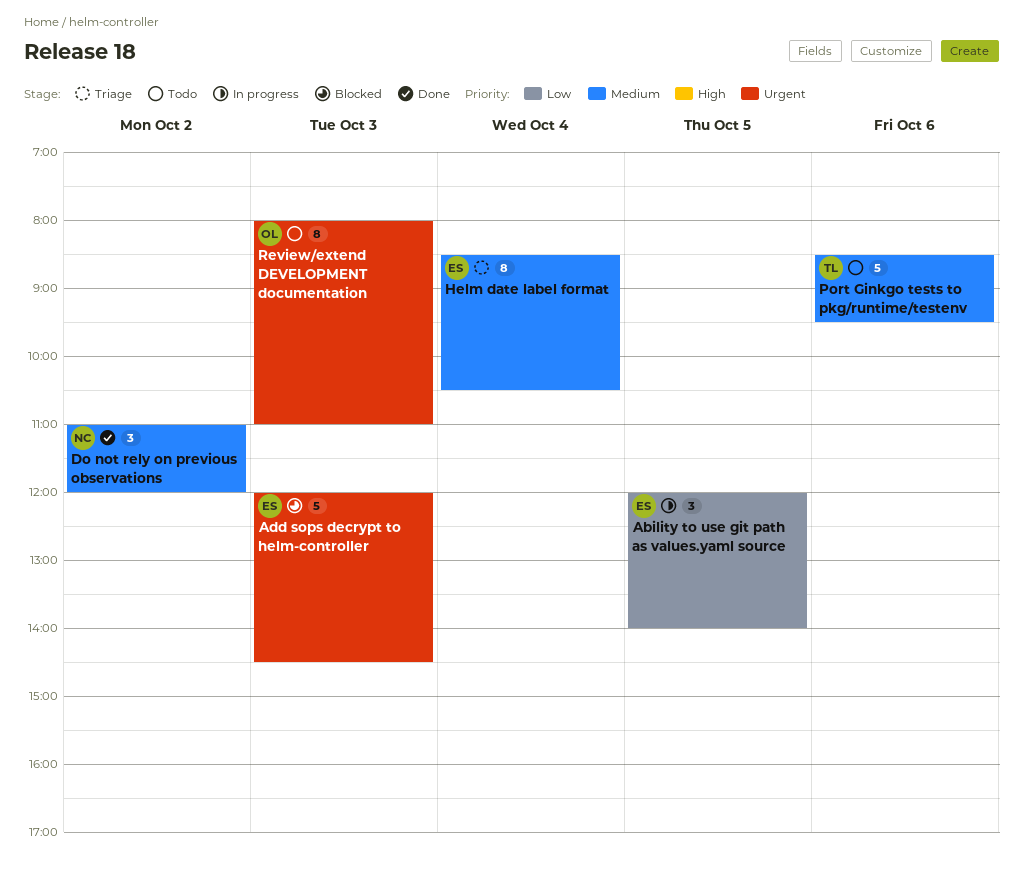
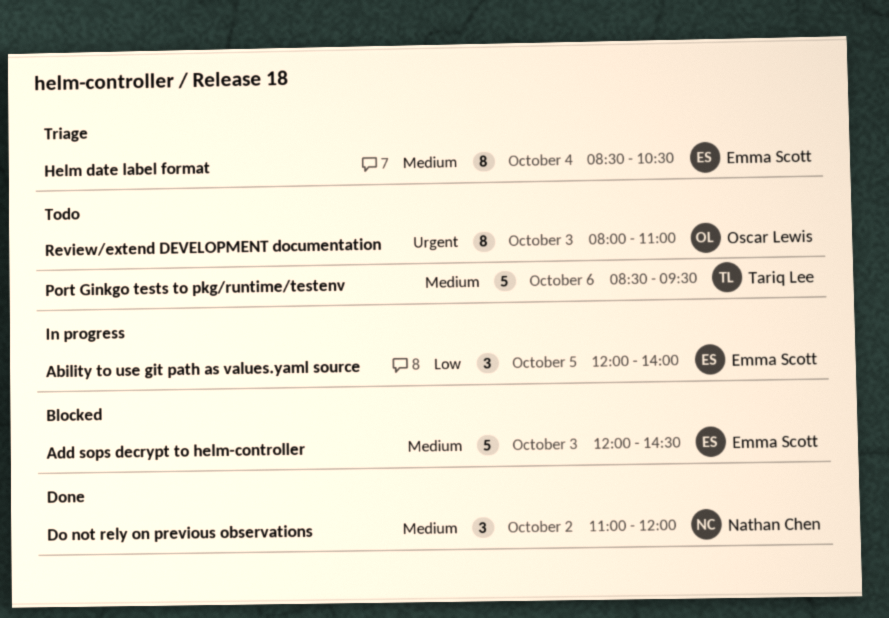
Add sops decrypt to helm-controller, priority: Urgent -> Medium

